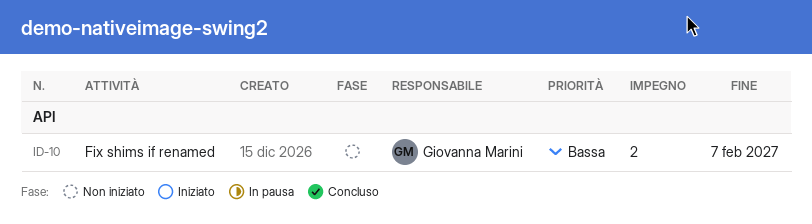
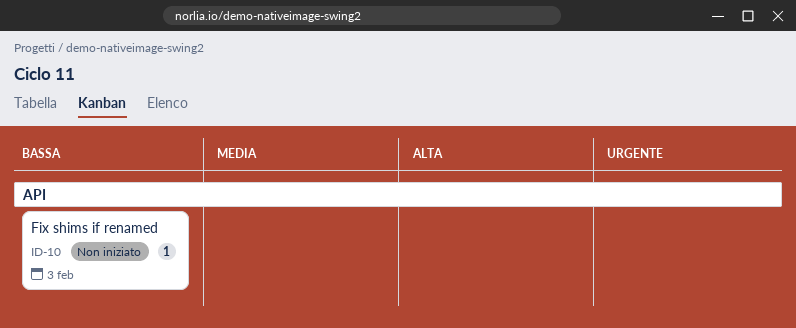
ID-10, estimate: 2 -> 1
ID-10, due: Feb 7 -> Feb 3

